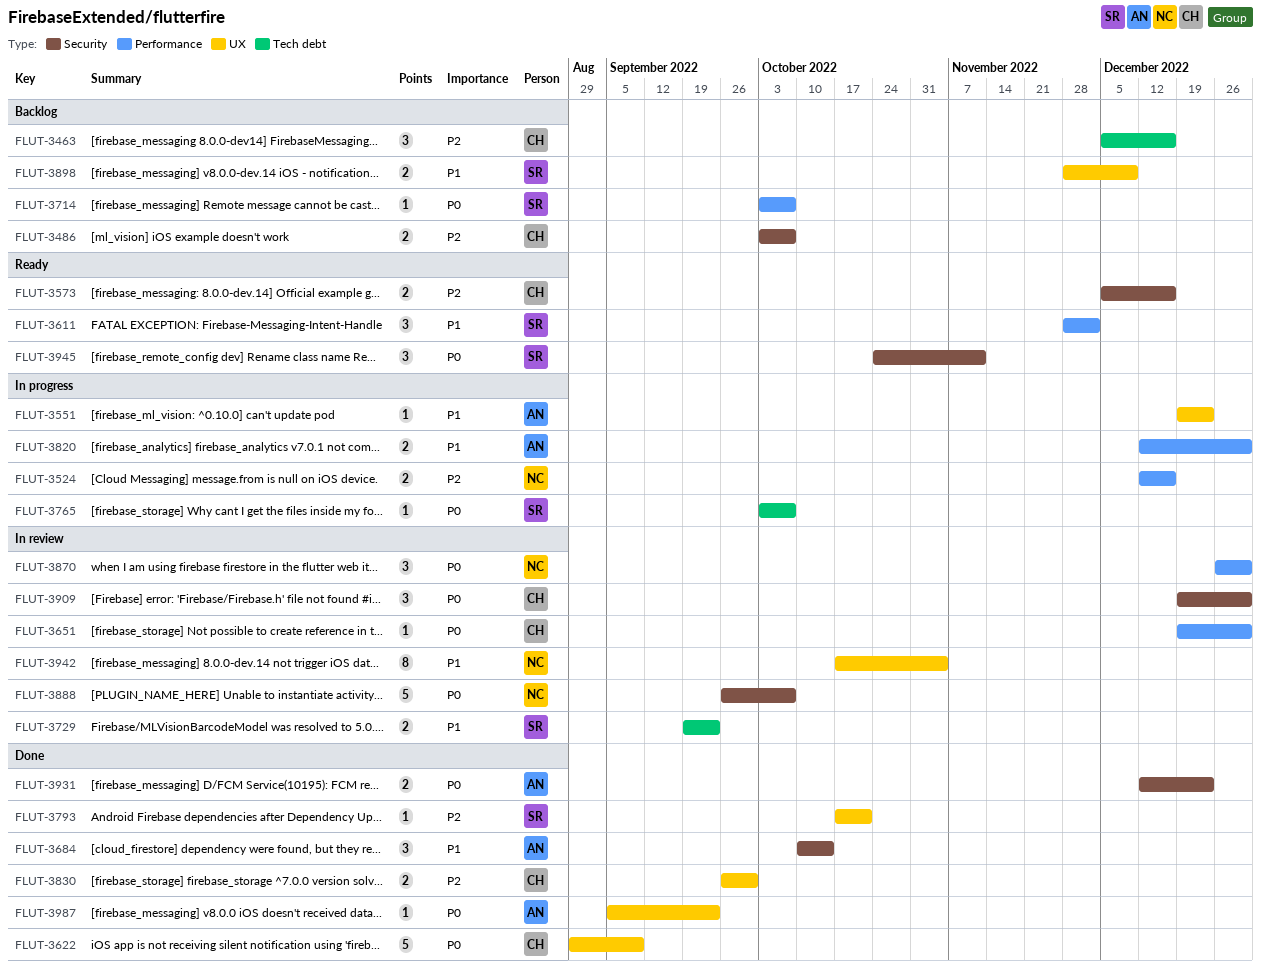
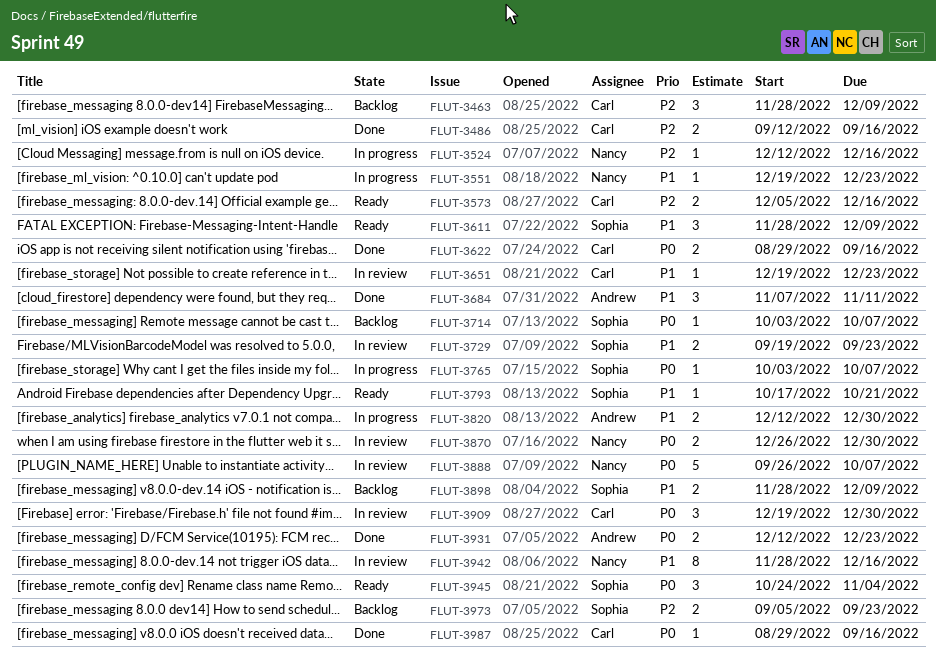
FLUT-3463, start: Dec 5 -> Nov 28
FLUT-3463, due: Dec 16 -> Dec 9
FLUT-3486, status: Backlog -> Done
FLUT-3486, start: Oct 3 -> Sep 12
FLUT-3486, due: Oct 7 -> Sep 16
FLUT-3524, estimate: 2 -> 1
FLUT-3551, owner: Andrew -> Nancy
FLUT-3611, due: Dec 2 -> Dec 9
FLUT-3622, estimate: 5 -> 2
FLUT-3622, due: Sep 9 -> Sep 16
FLUT-3651, priority: P0 -> P1
FLUT-3651, due: Dec 30 -> Dec 23
FLUT-3684, start: Oct 10 -> Nov 7
FLUT-3684, due: Oct 14 -> Nov 11
FLUT-3793, status: Done -> Ready
FLUT-3793, priority: P2 -> P1
FLUT-3830: present -> none
FLUT-3870, estimate: 3 -> 2
FLUT-3942, start: Oct 17 -> Nov 28
FLUT-3942, due: Nov 4 -> Dec 16
FLUT-3945, due: Nov 11 -> Nov 4
FLUT-3973: none -> present
FLUT-3987, owner: Andrew -> Carl
FLUT-3987, start: Sep 5 -> Aug 29
FLUT-3987, due: Sep 23 -> Sep 16

